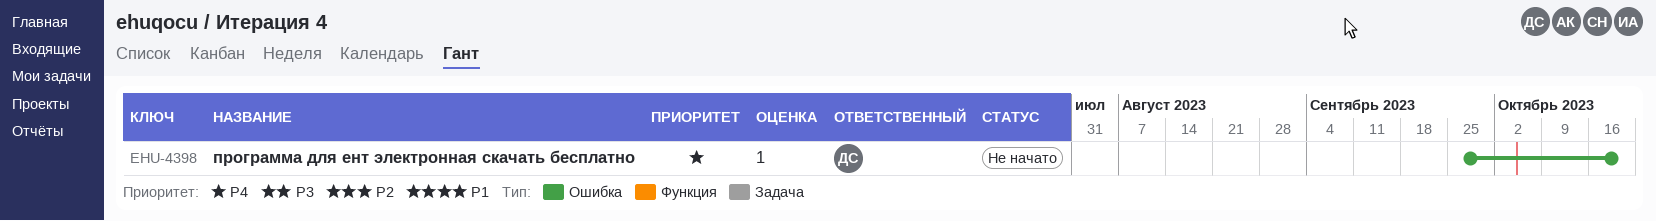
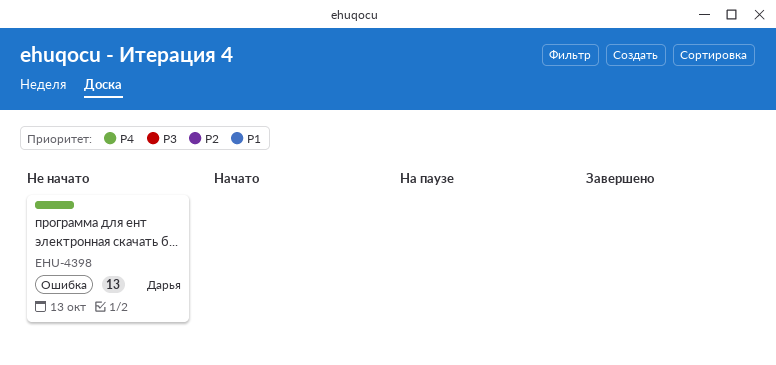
EHU-4398, estimate: 1 -> 13
EHU-4398, due: Oct 20 -> Oct 13

